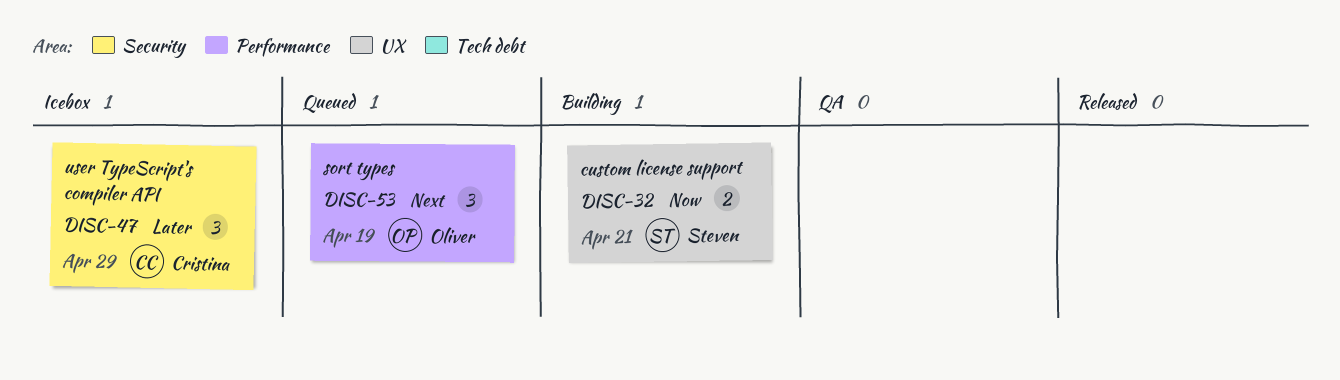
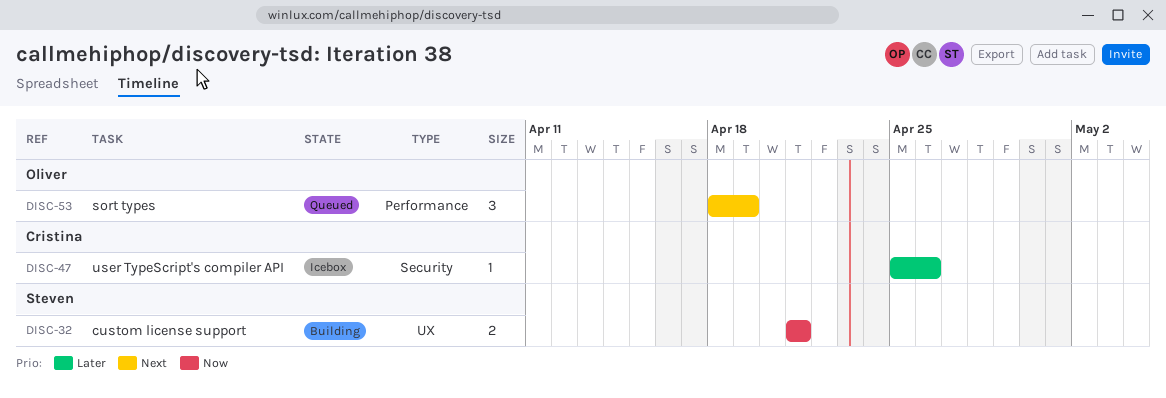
DISC-47, estimate: 3 -> 1
DISC-47, due: Apr 29 -> Apr 26

